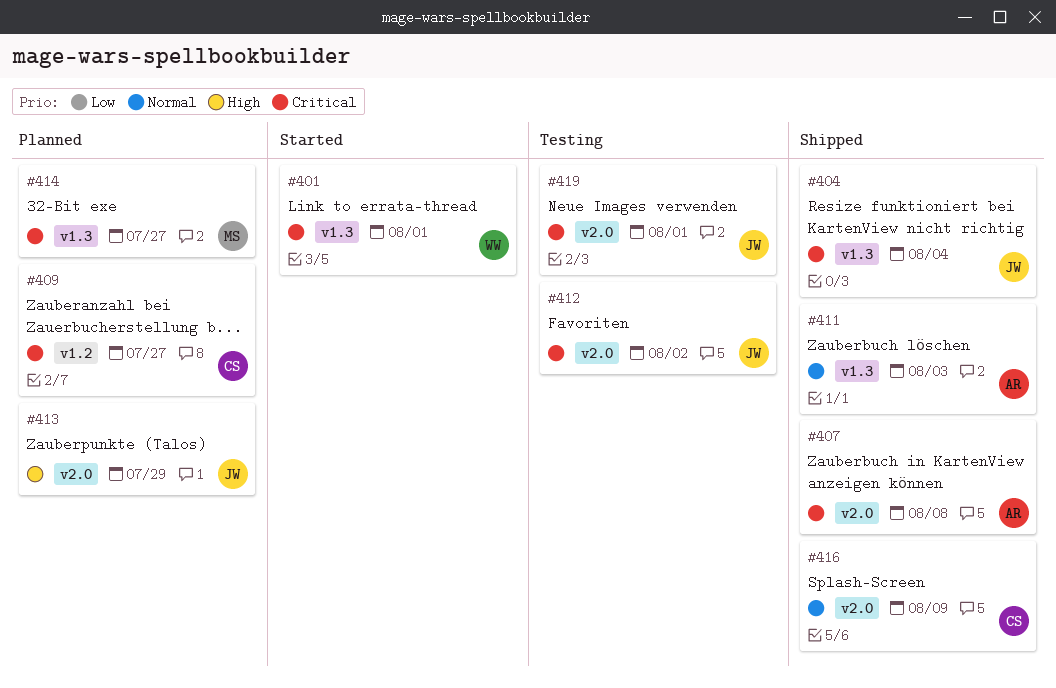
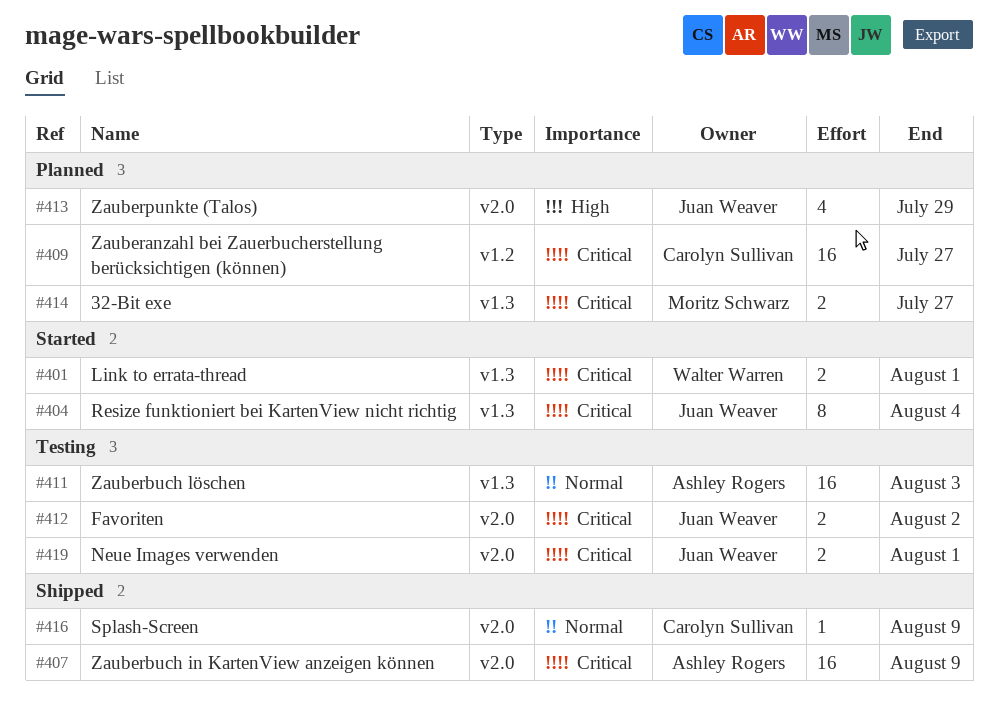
#404, status: Shipped -> Started
#407, due: Aug 8 -> Aug 9
#411, status: Shipped -> Testing

